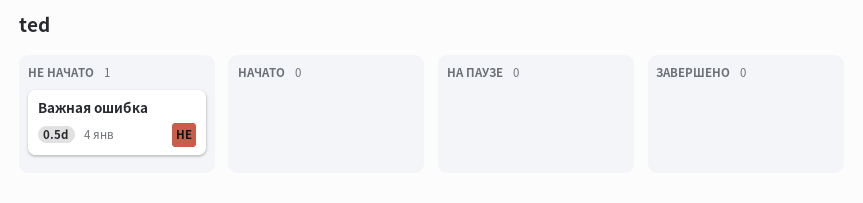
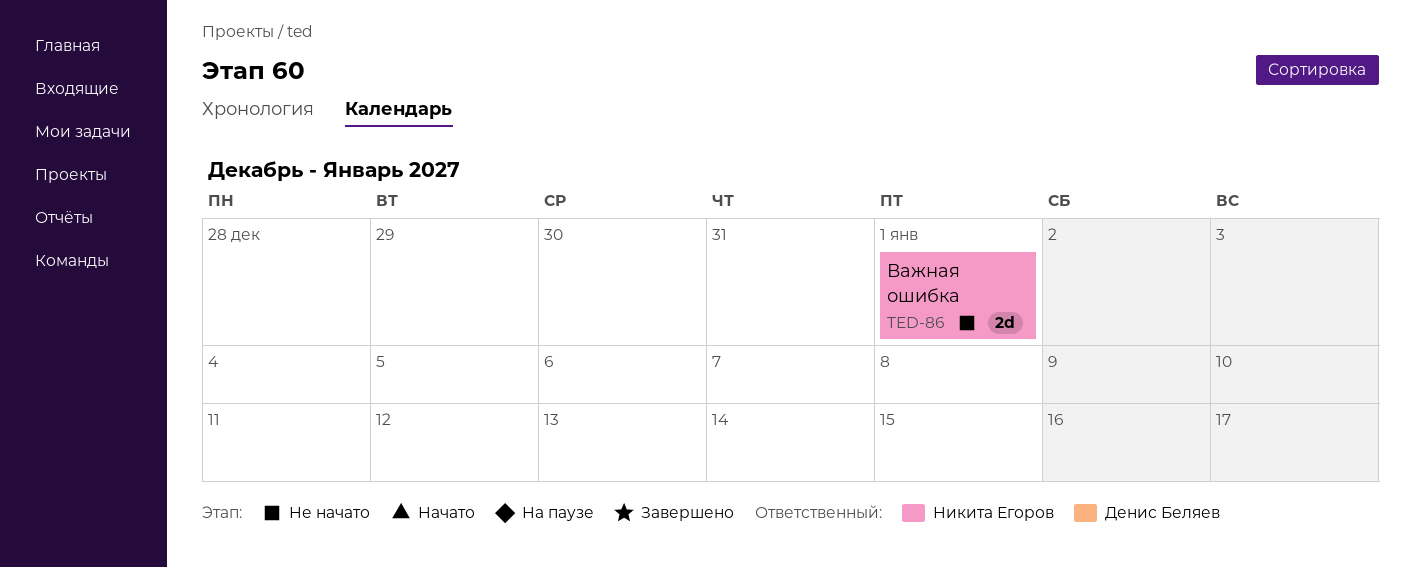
Важная ошибка, estimate: 0.5d -> 2d
Важная ошибка, due: Jan 4 -> Jan 1

